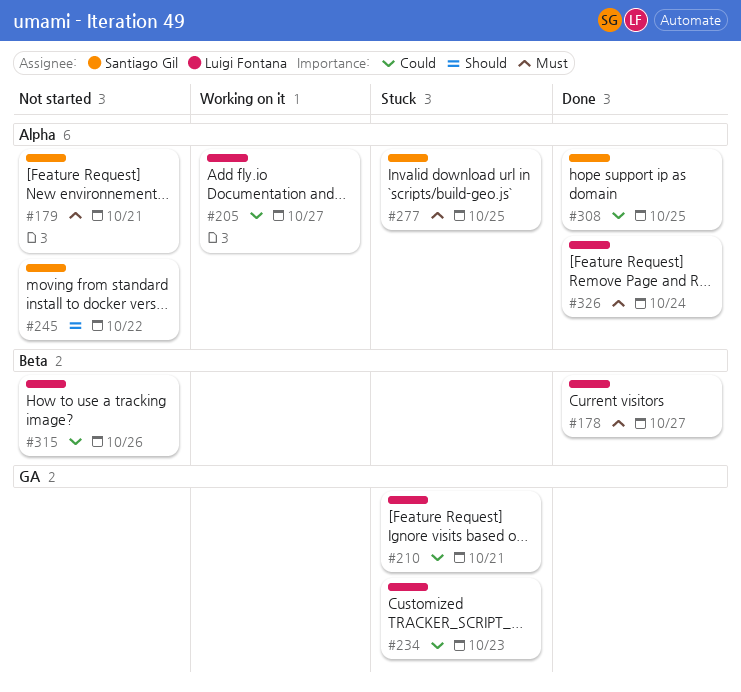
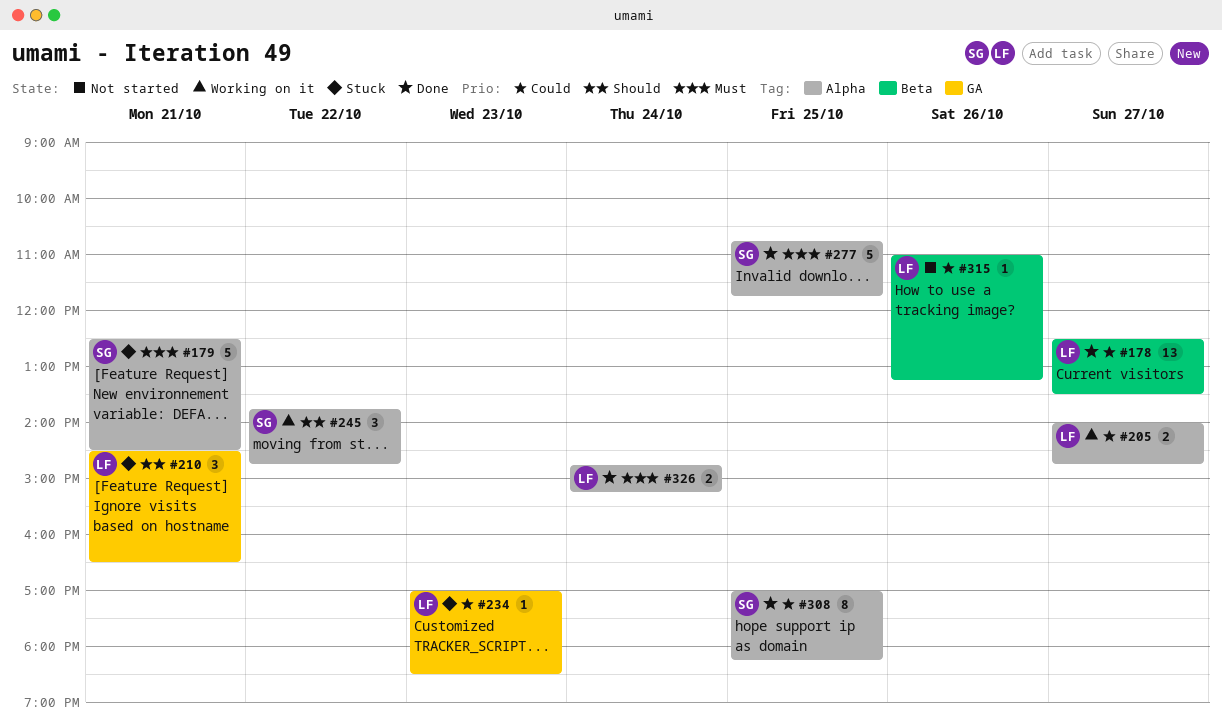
#178, priority: Must -> Could
#179, status: Not started -> Stuck
#210, priority: Could -> Should
#245, status: Not started -> Working on it
#277, status: Stuck -> Done

